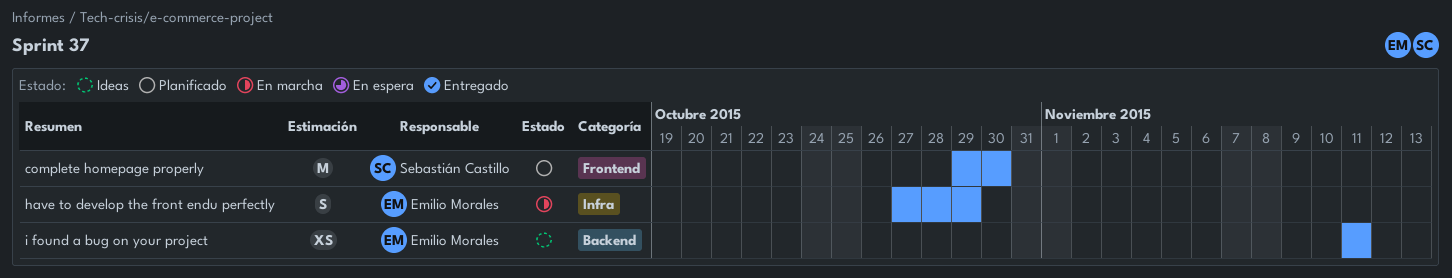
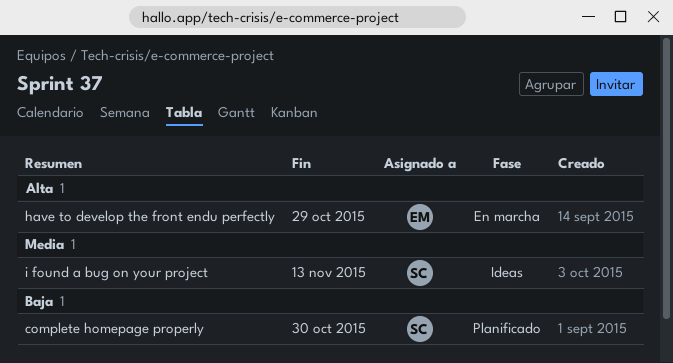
i found a bug on your project, owner: Emilio Morales -> Sebastián Castillo
i found a bug on your project, due: Nov 11 -> Nov 13

